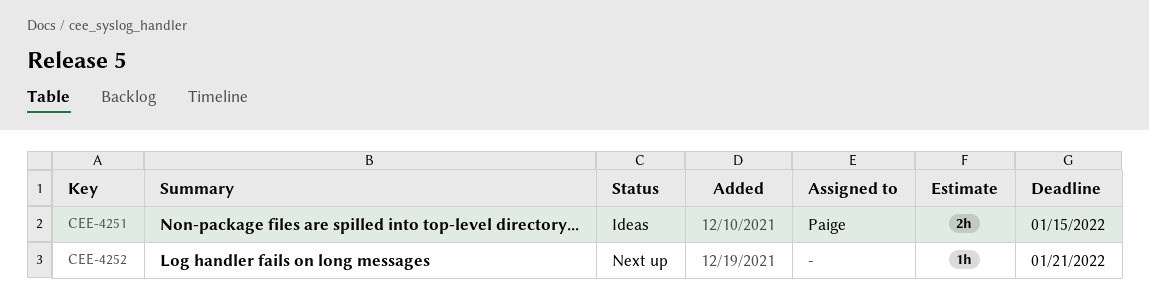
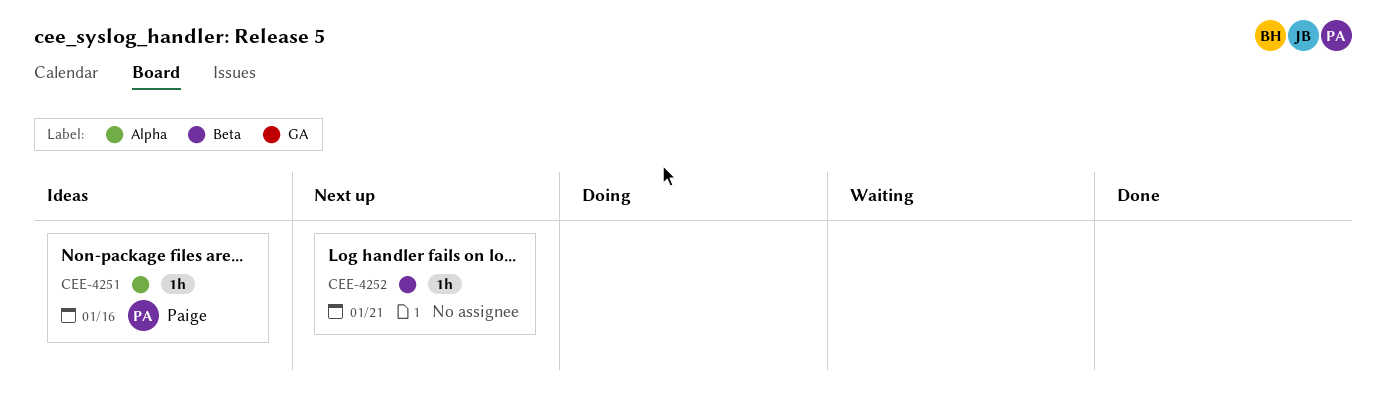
CEE-4251, estimate: 2h -> 1h
CEE-4251, due: Jan 15 -> Jan 16

